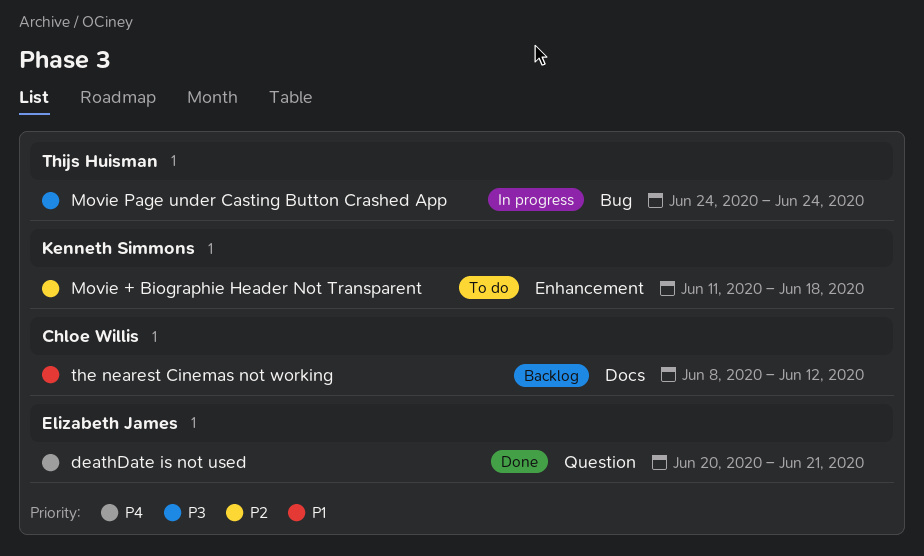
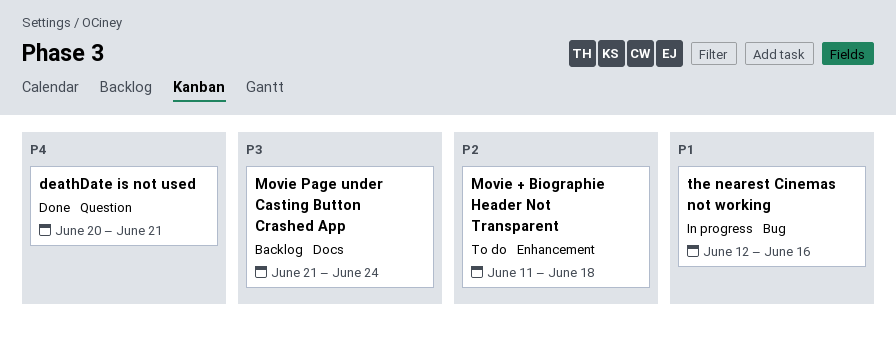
Movie Page under Casting Button Crashed App, status: In progress -> Backlog
Movie Page under Casting Button Crashed App, label: Bug -> Docs
Movie Page under Casting Button Crashed App, start: Jun 24 -> Jun 21
the nearest Cinemas not working, status: Backlog -> In progress
the nearest Cinemas not working, label: Docs -> Bug
the nearest Cinemas not working, start: Jun 8 -> Jun 12
the nearest Cinemas not working, due: Jun 12 -> Jun 16

